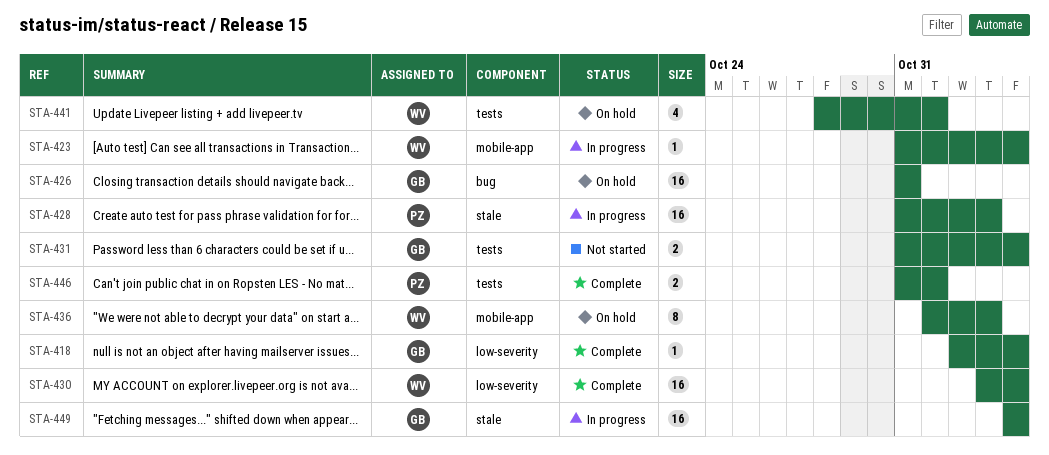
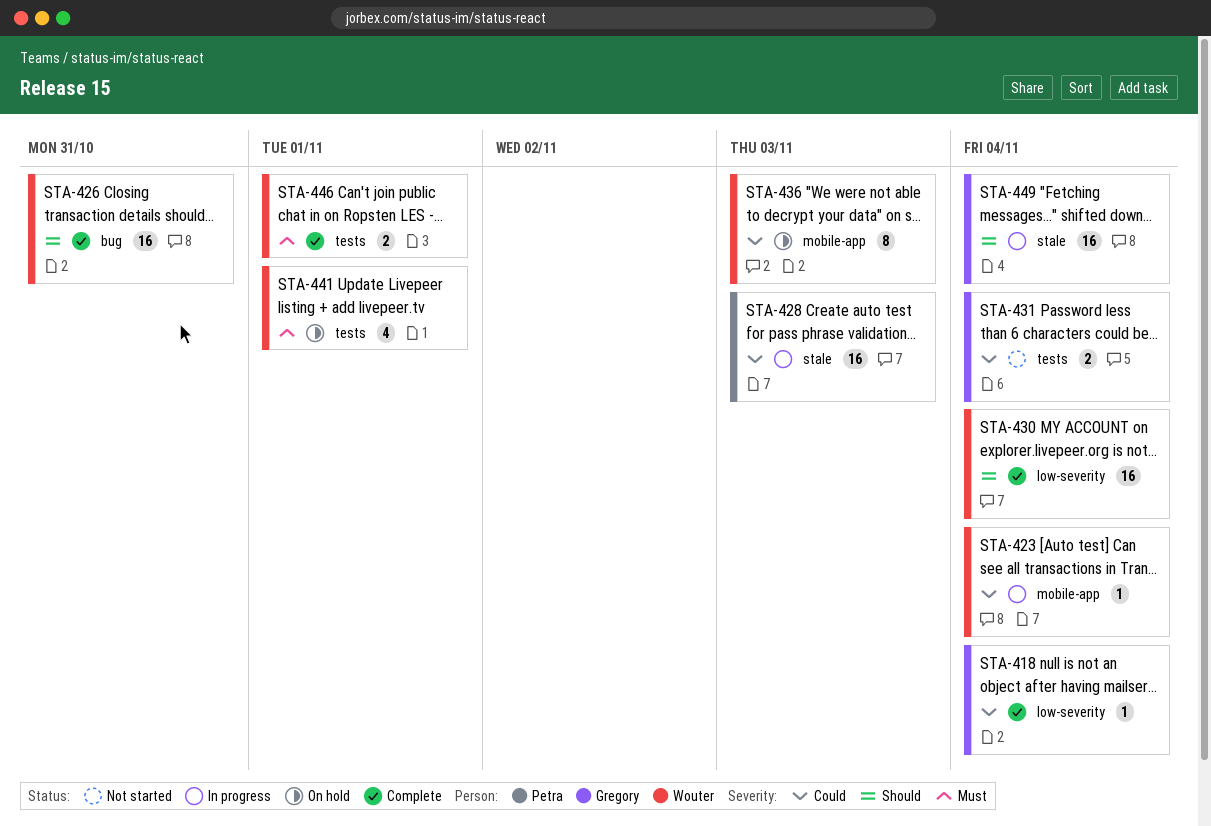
STA-426, status: On hold -> Complete
STA-426, owner: Gregory -> Wouter
STA-446, owner: Petra -> Wouter

